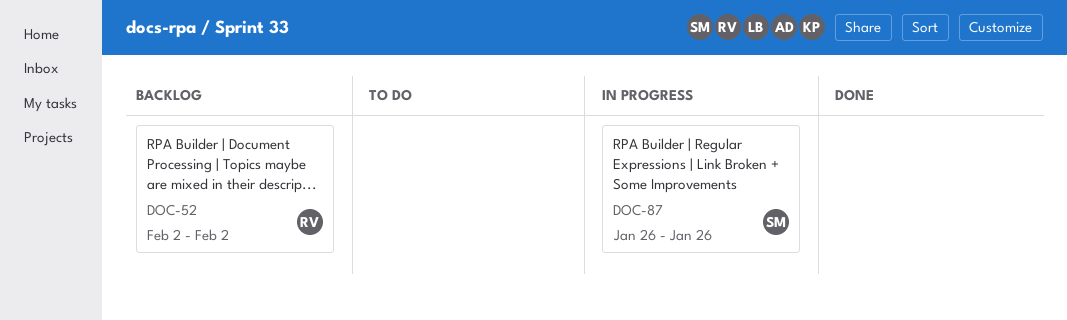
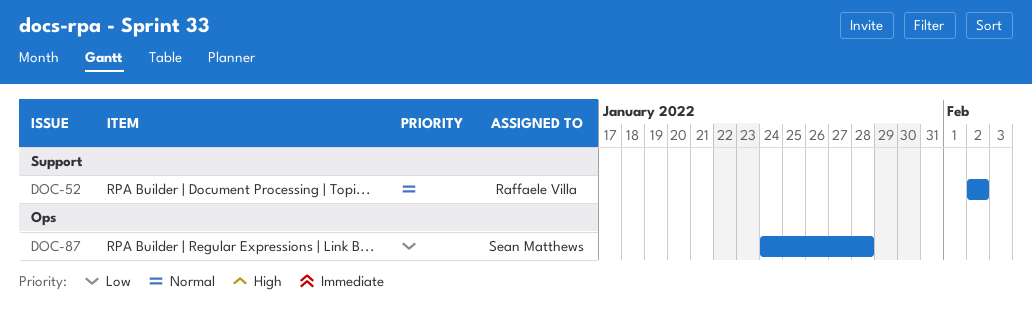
DOC-87, start: Jan 26 -> Jan 24
DOC-87, due: Jan 26 -> Jan 28

